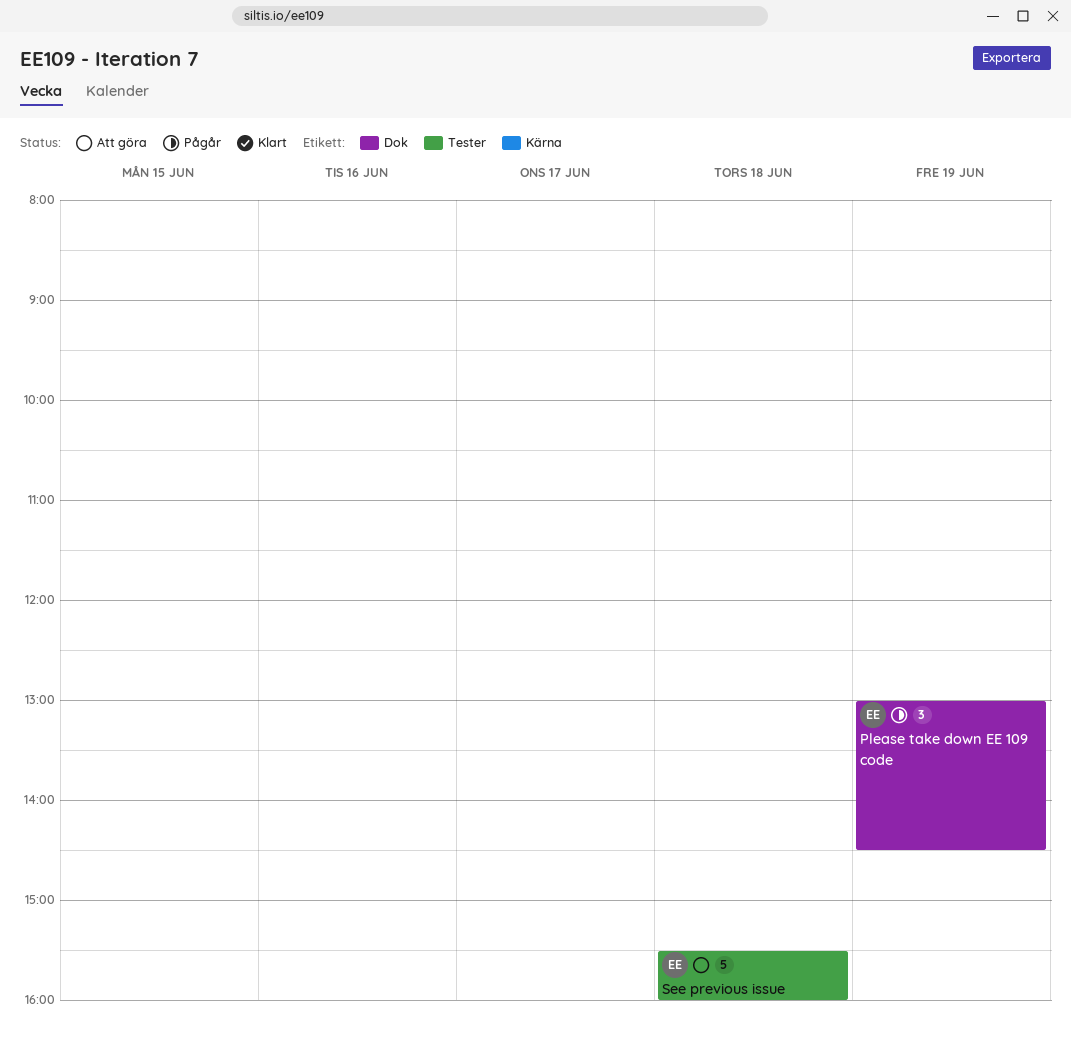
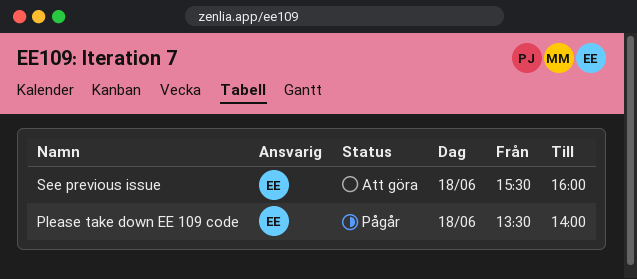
Please take down EE 109 code, day: Jun 19 -> Jun 18
Please take down EE 109 code, begins: 13:00 -> 13:30
Please take down EE 109 code, ends: 14:30 -> 14:00

